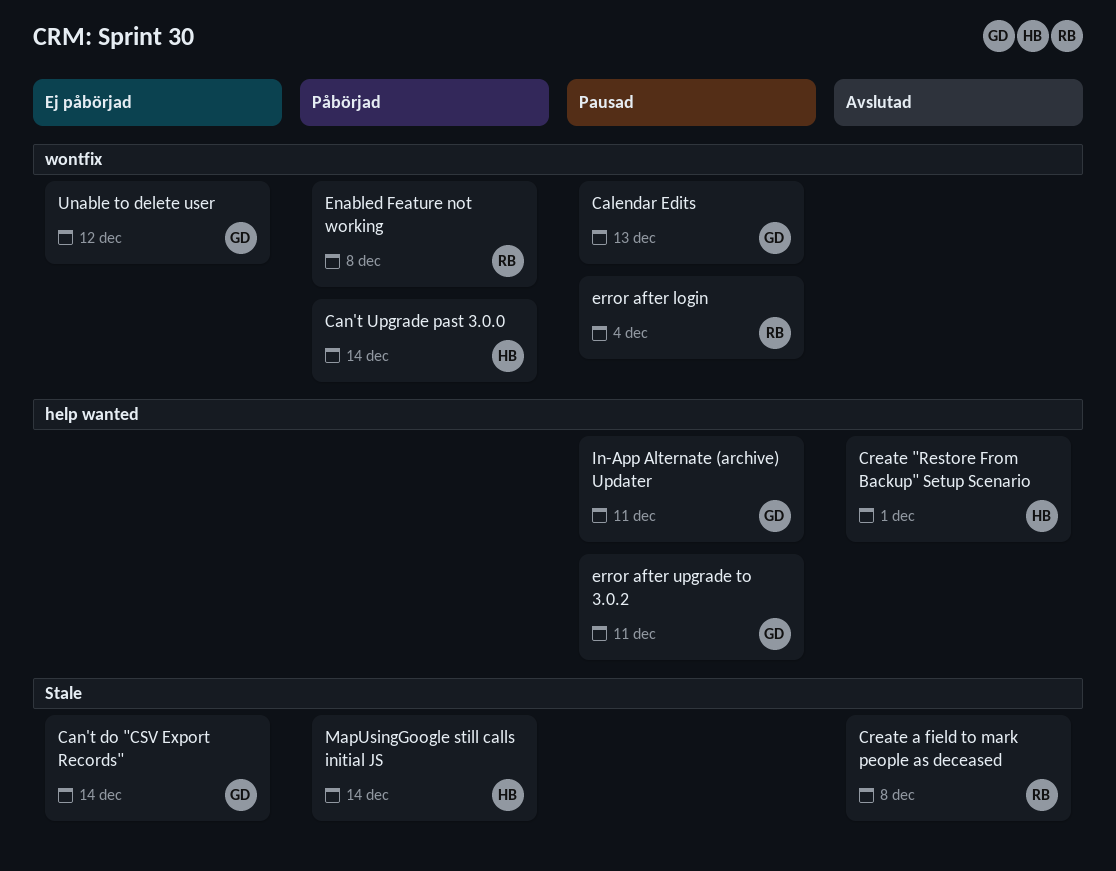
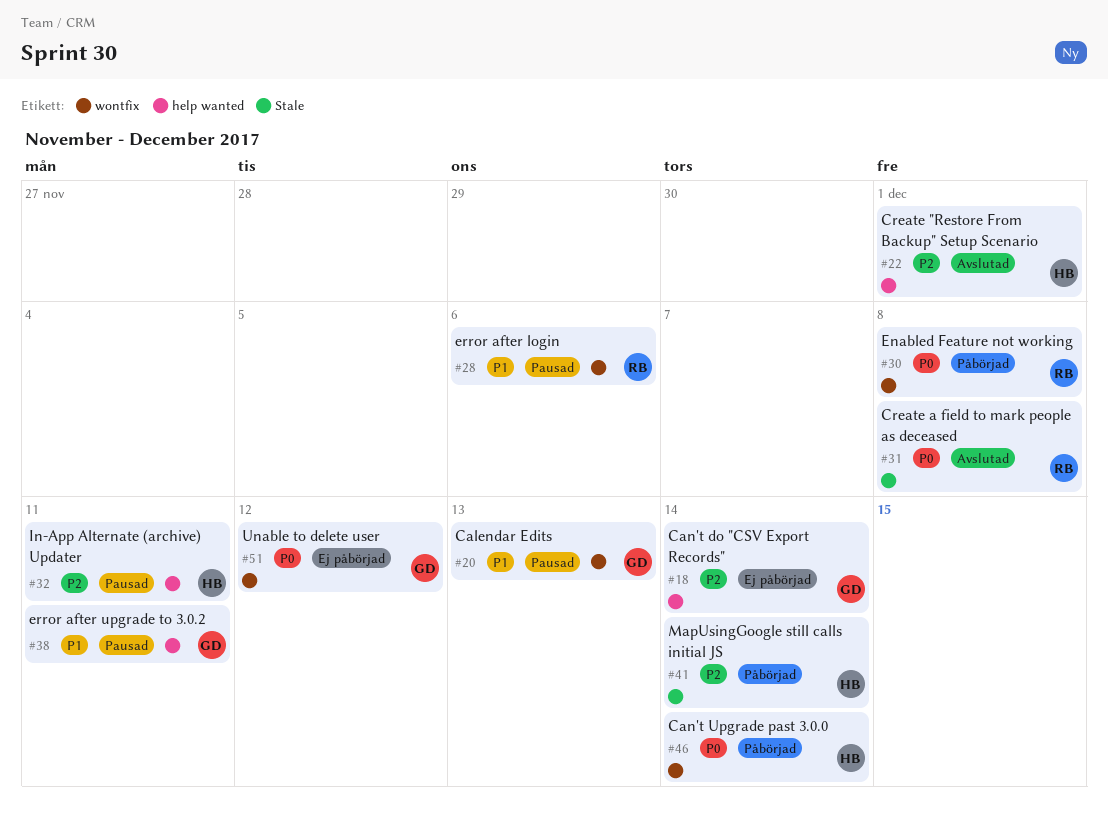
Can't do "CSV Export Records", label: Stale -> help wanted
error after login, due: Dec 4 -> Dec 6
In-App Alternate (archive) Updater, owner: GD -> HB

